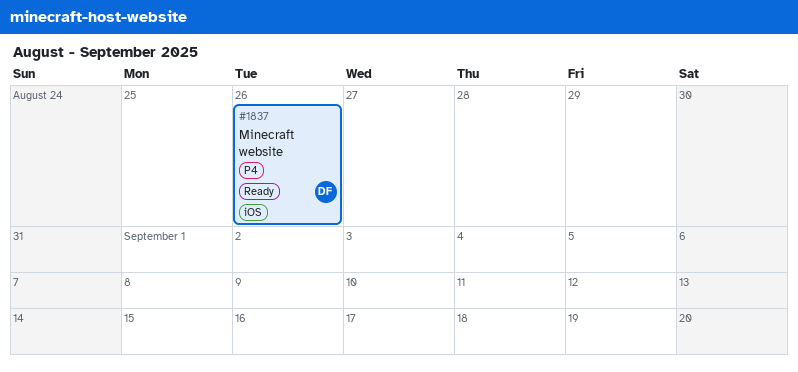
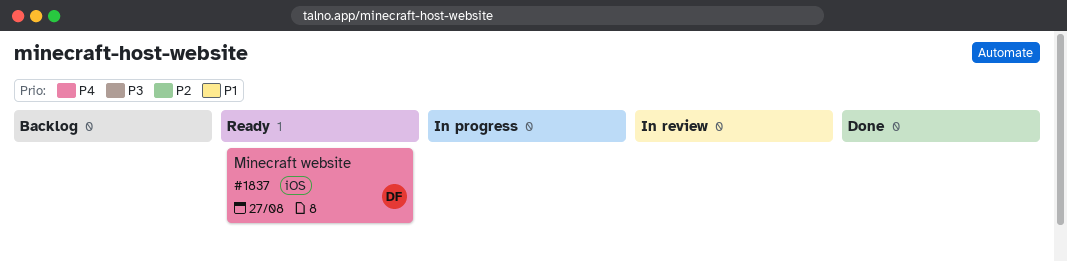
#1837, due: Aug 26 -> Aug 27

